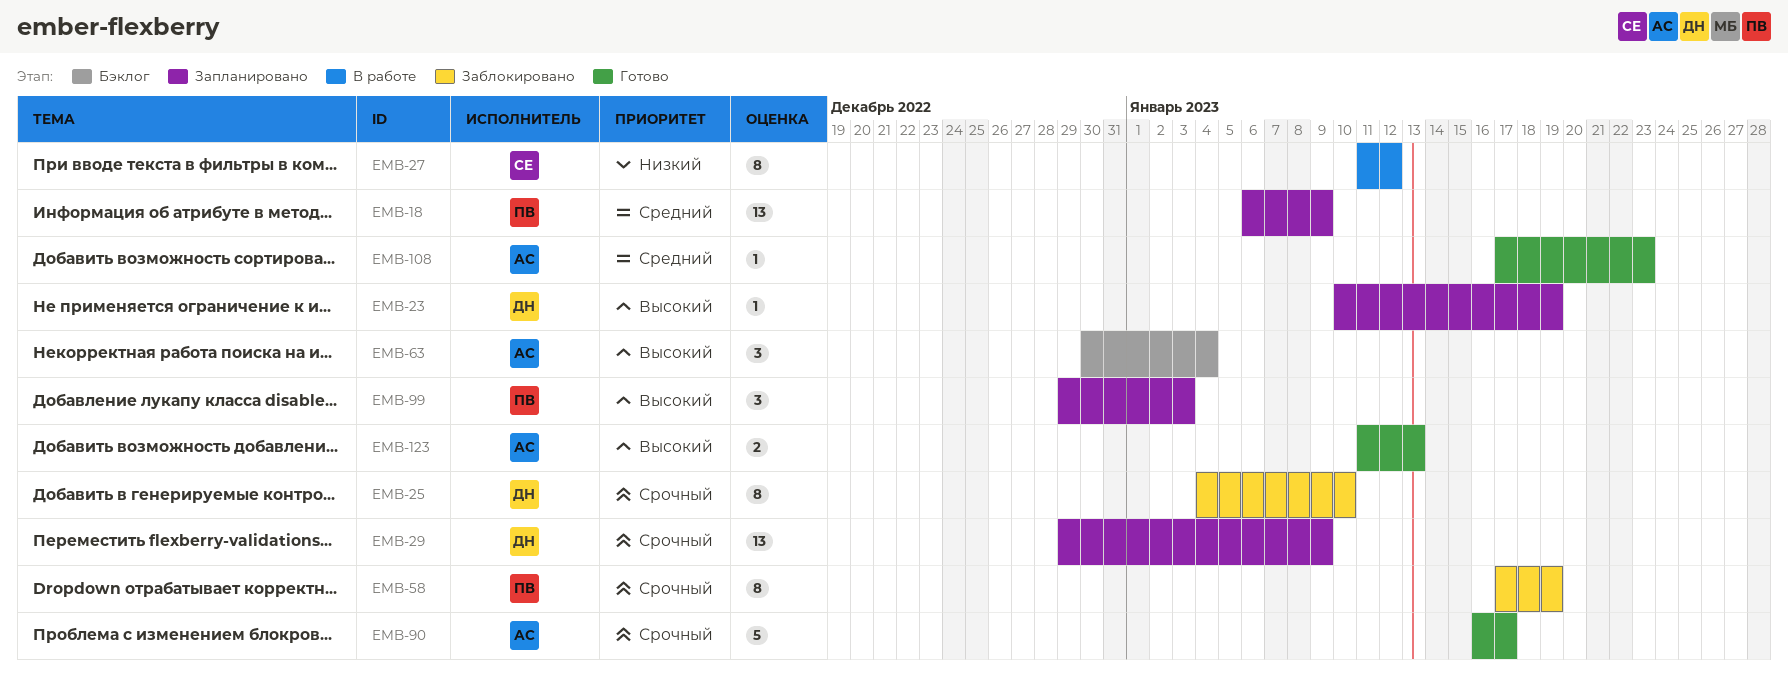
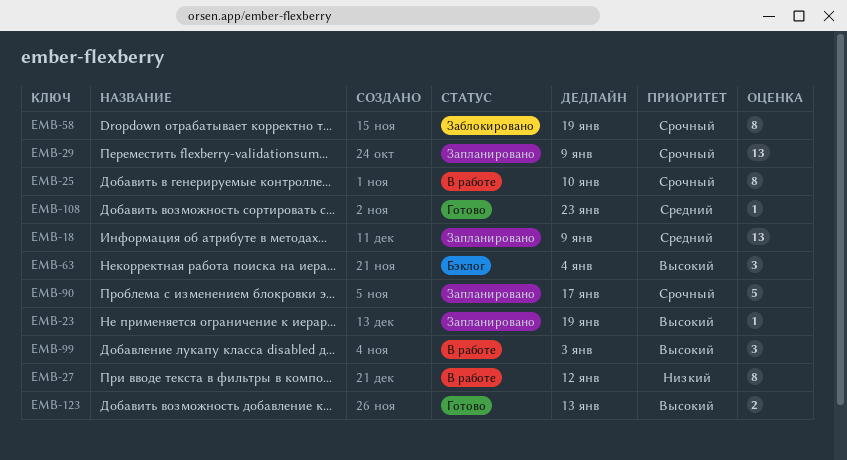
EMB-25, status: Заблокировано -> В работе
EMB-90, status: Готово -> Запланировано
EMB-99, status: Запланировано -> В работе

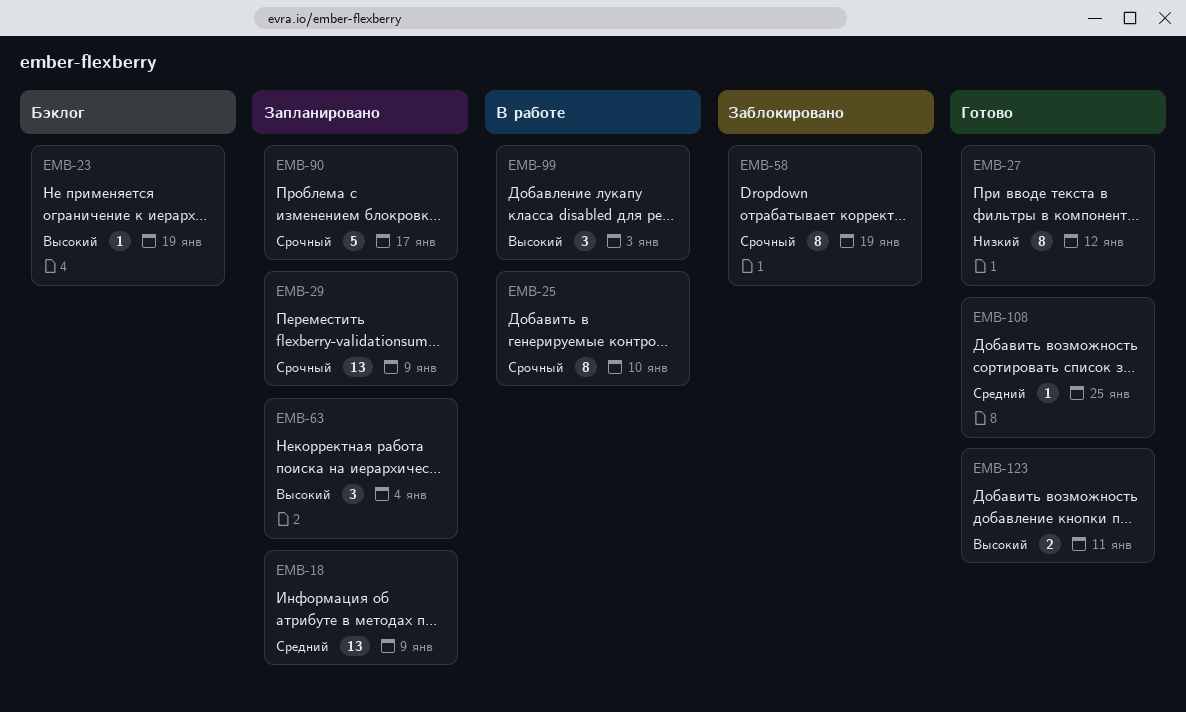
EMB-23, status: Запланировано -> Бэклог
EMB-27, status: В работе -> Готово
EMB-63, status: Бэклог -> Запланировано
EMB-108, due: Jan 23 -> Jan 25
EMB-123, due: Jan 13 -> Jan 11

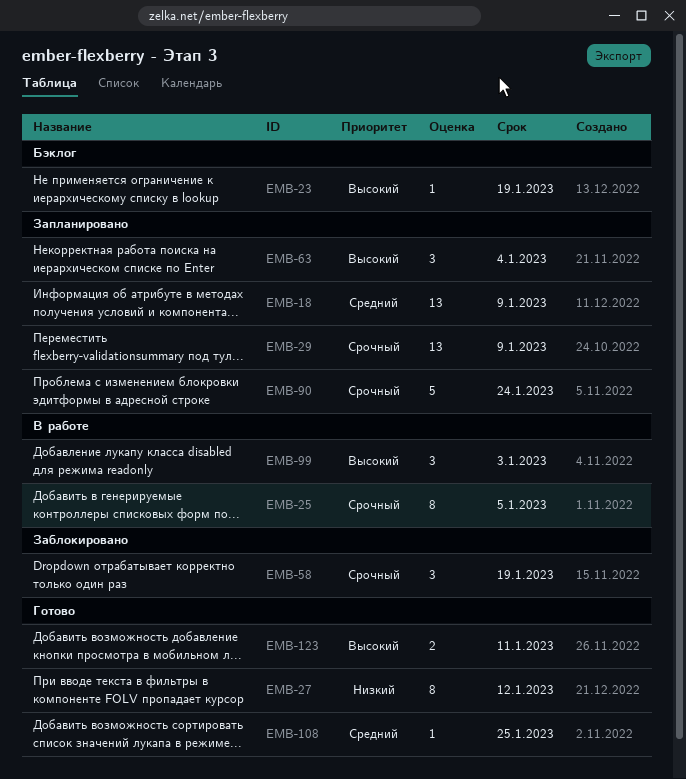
EMB-25, due: Jan 10 -> Jan 5
EMB-58, estimate: 8 -> 3
EMB-90, due: Jan 17 -> Jan 24

